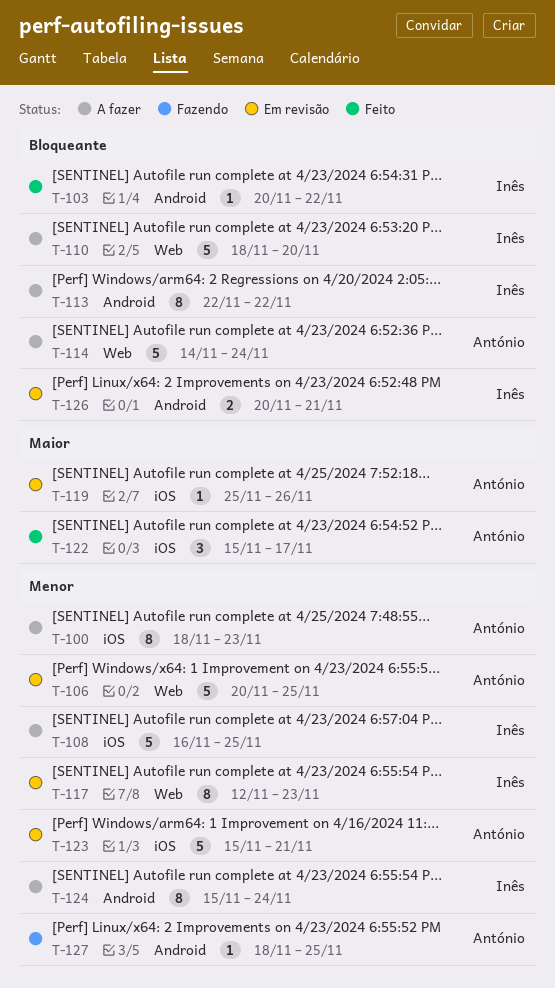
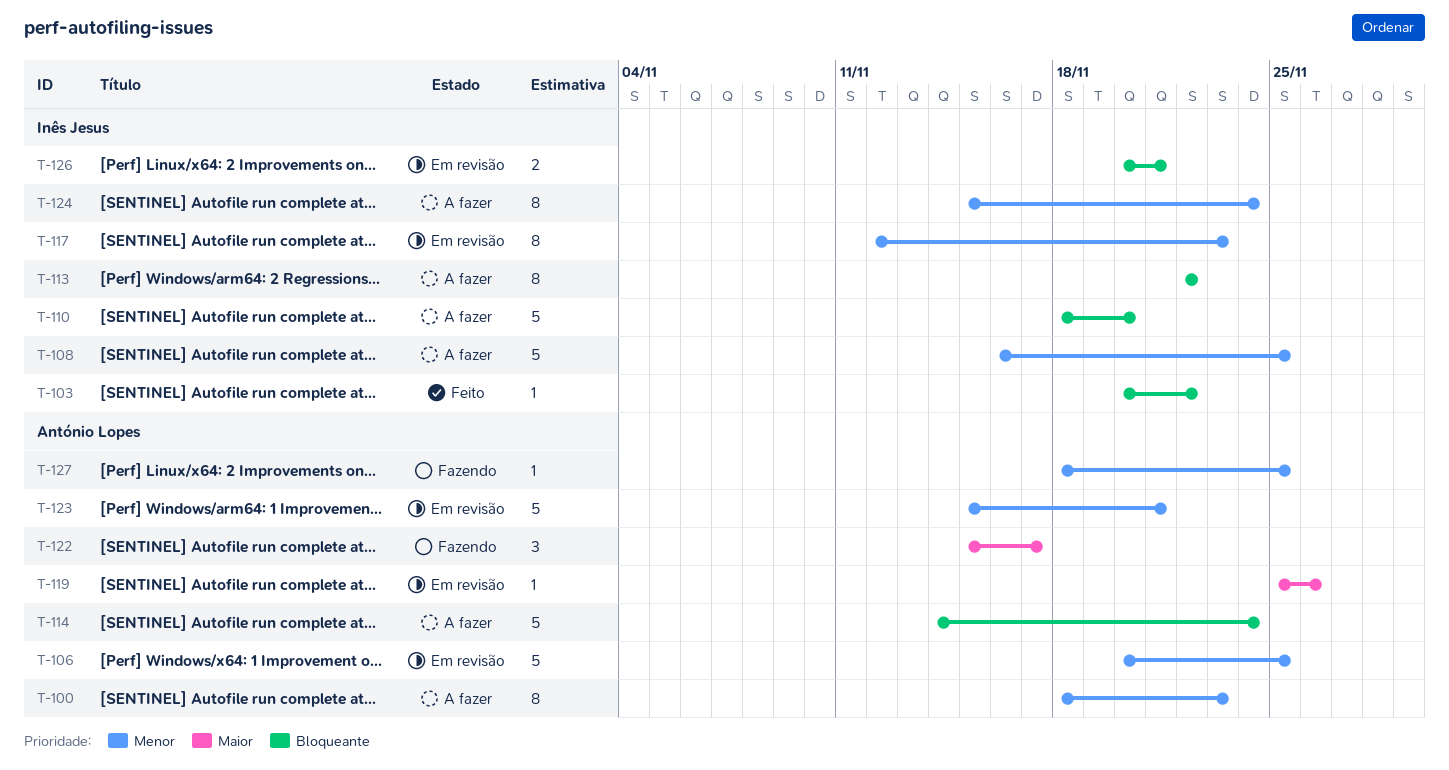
T-122, status: Feito -> Fazendo

